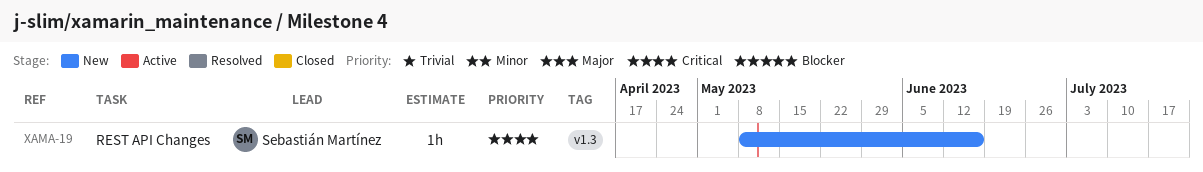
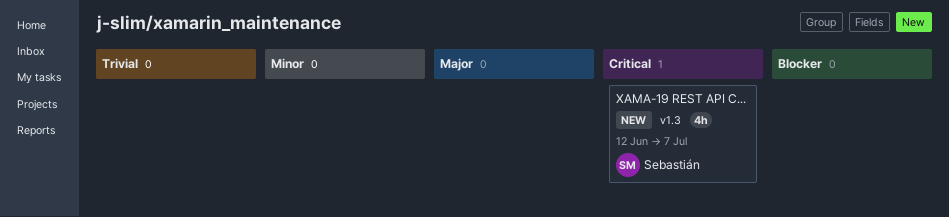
XAMA-19, estimate: 1h -> 4h
XAMA-19, start: May 8 -> Jun 12
XAMA-19, due: Jun 16 -> Jul 7

